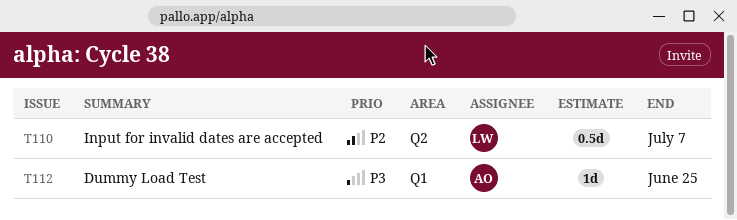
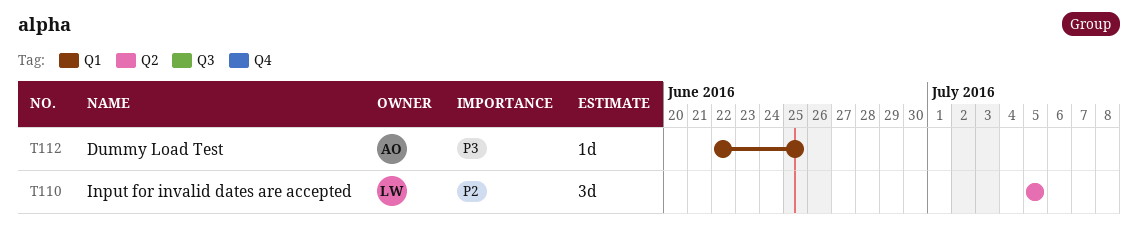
T110, estimate: 0.5d -> 3d
T110, due: Jul 7 -> Jul 5

